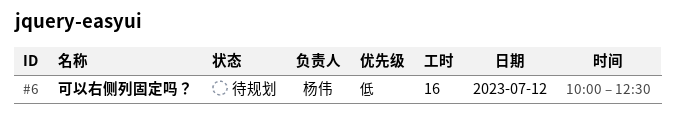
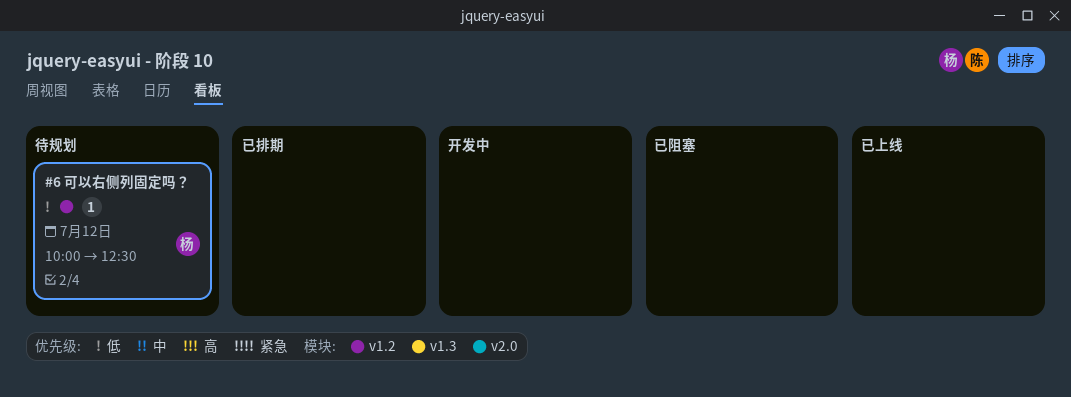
#6, estimate: 16 -> 1

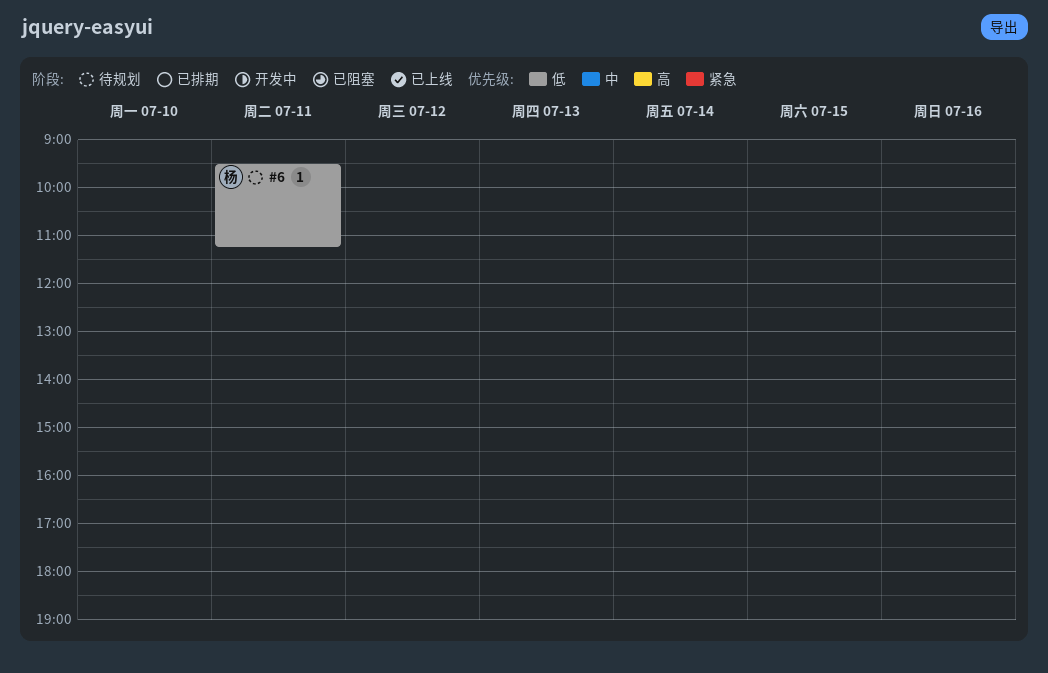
#6, day: Jul 12 -> Jul 11
#6, begins: 10:00 -> 09:30
#6, ends: 12:30 -> 11:15

